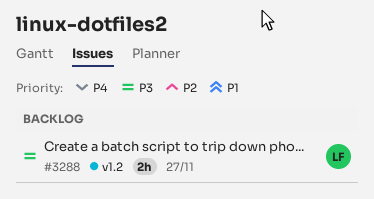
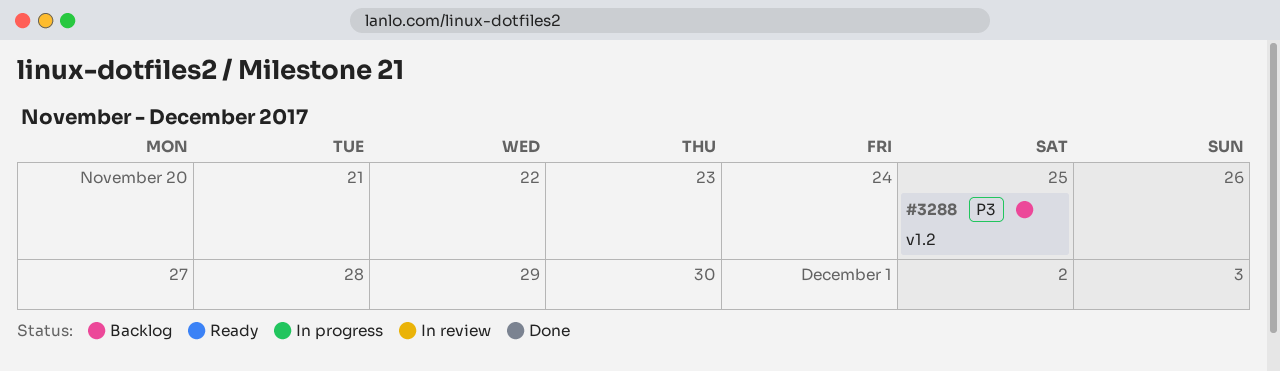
#3288, due: Nov 27 -> Nov 25

